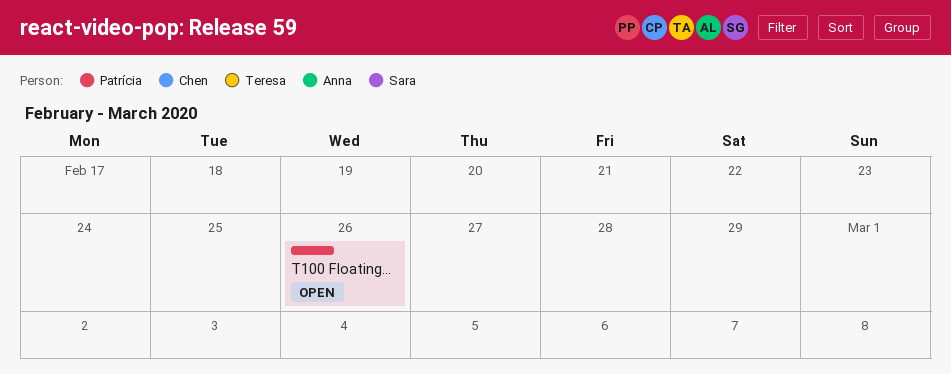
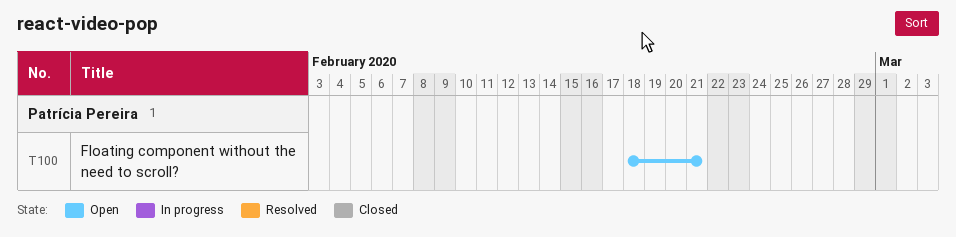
T100, due: Feb 26 -> Feb 21

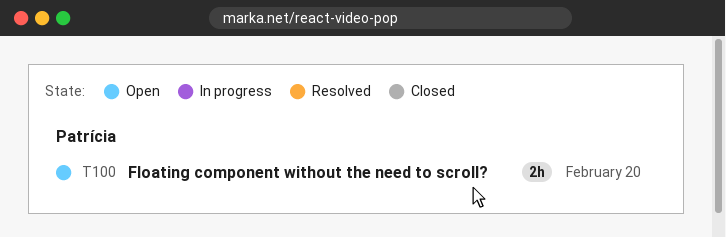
T100, due: Feb 21 -> Feb 20

